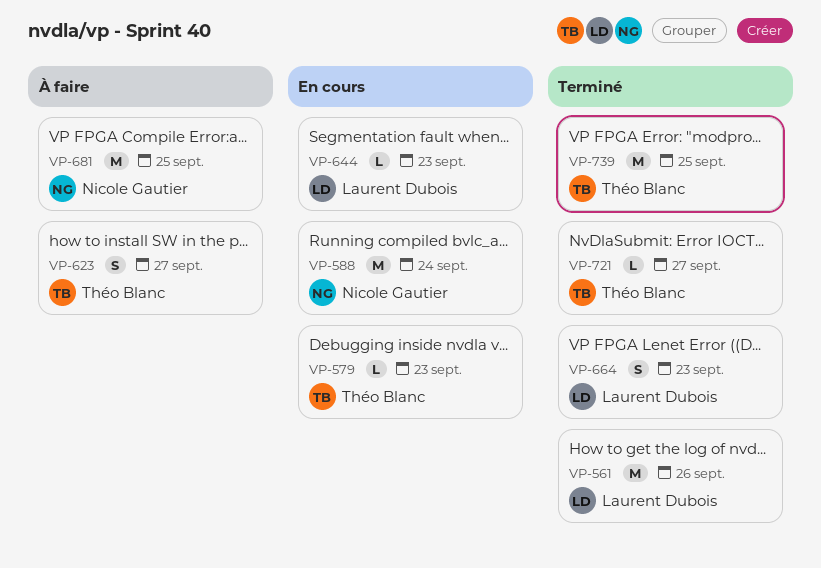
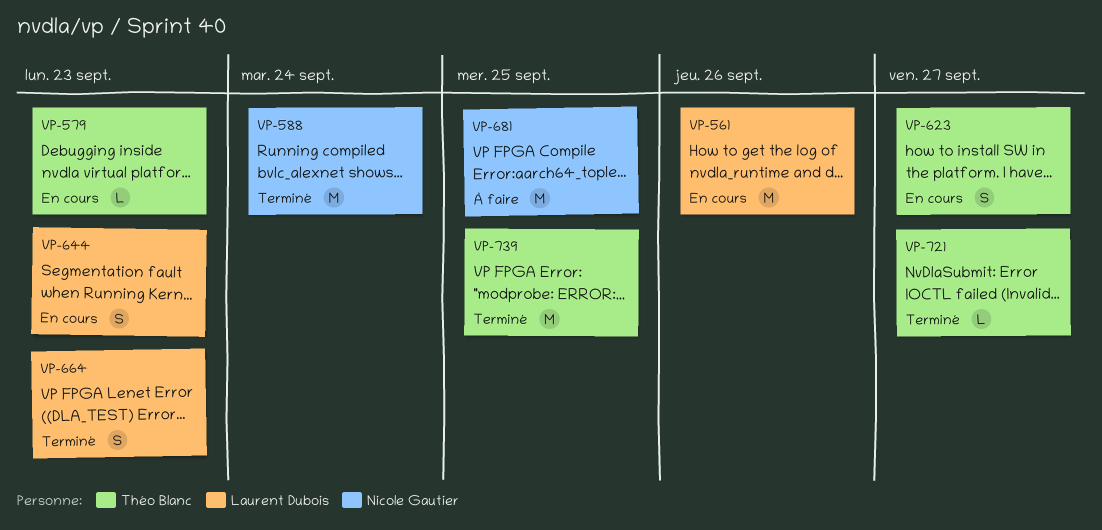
VP-561, status: Terminé -> En cours
VP-588, status: En cours -> Terminé
VP-623, status: À faire -> En cours
VP-644, estimate: L -> S

